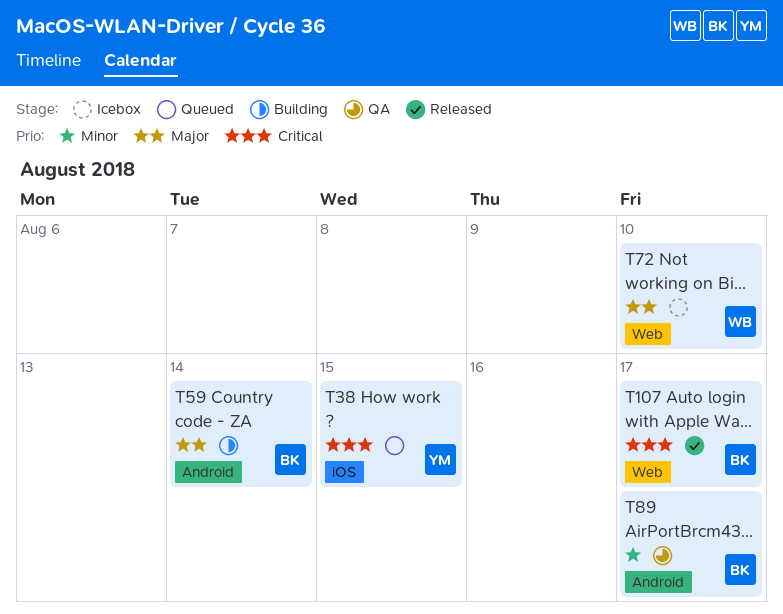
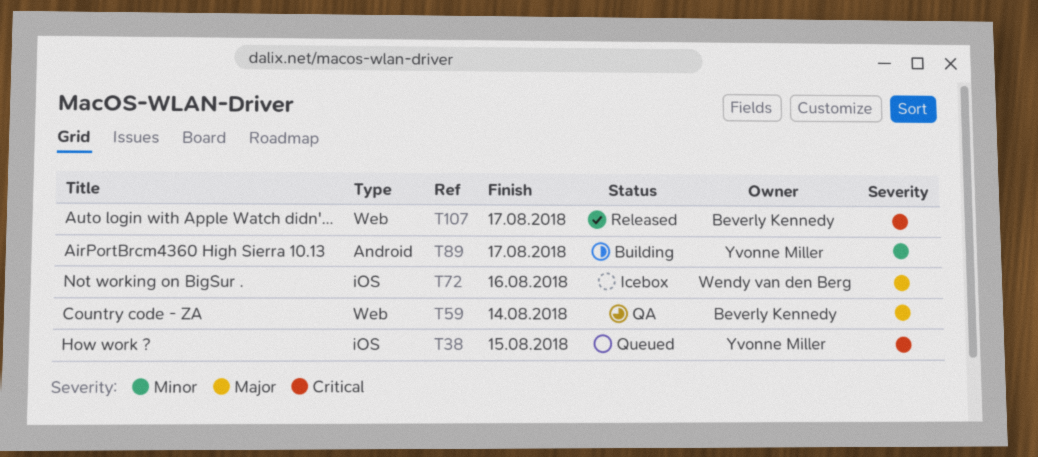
T59, status: Building -> QA
T59, label: Android -> Web
T72, label: Web -> iOS
T72, due: Aug 10 -> Aug 16
T89, status: QA -> Building
T89, owner: Beverly Kennedy -> Yvonne Miller

